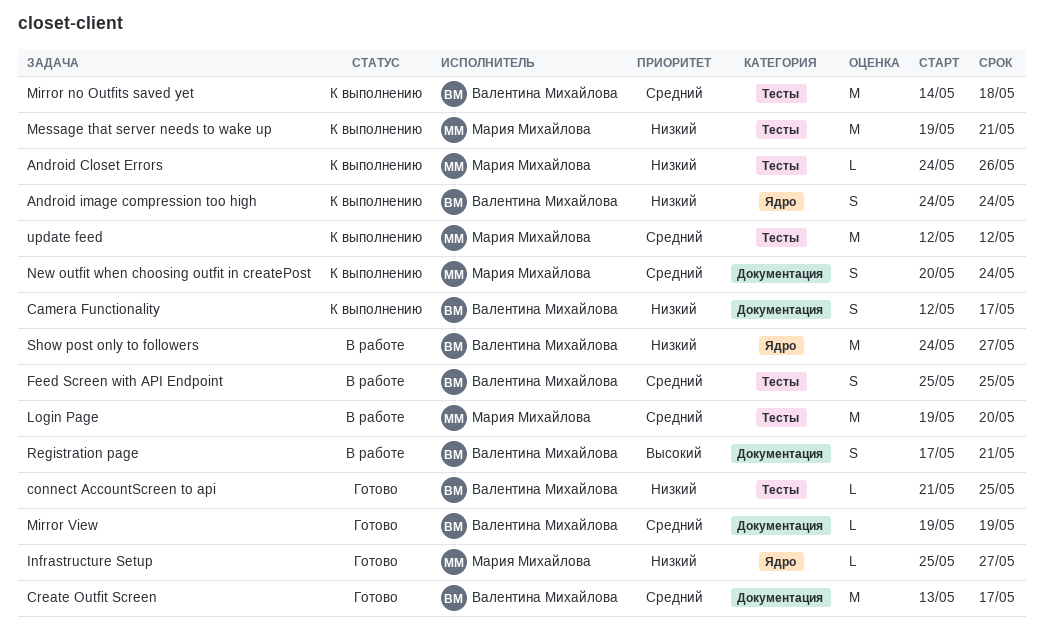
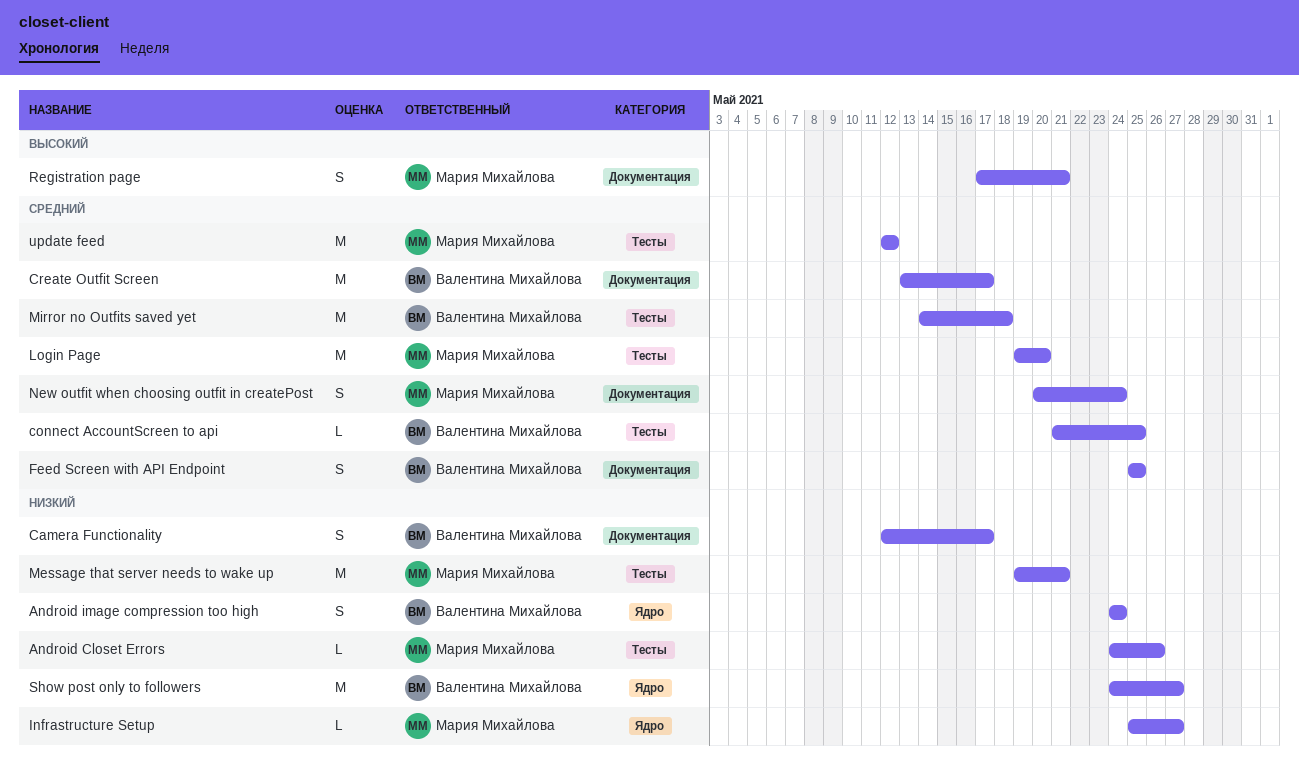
connect AccountScreen to api, priority: Низкий -> Средний
Feed Screen with API Endpoint, label: Тесты -> Документация
Mirror View: present -> none
Registration page, owner: Валентина Михайлова -> Мария Михайлова

